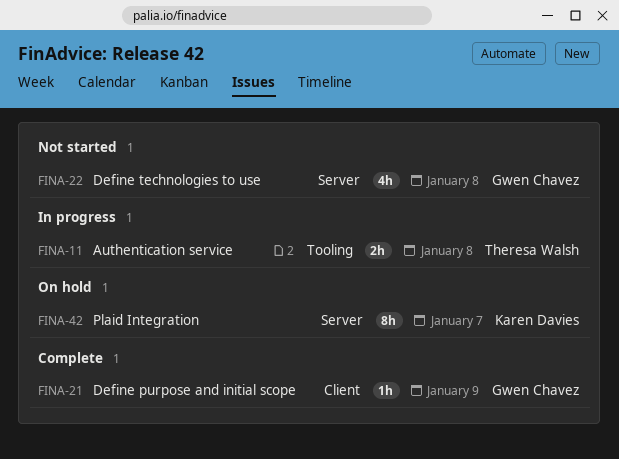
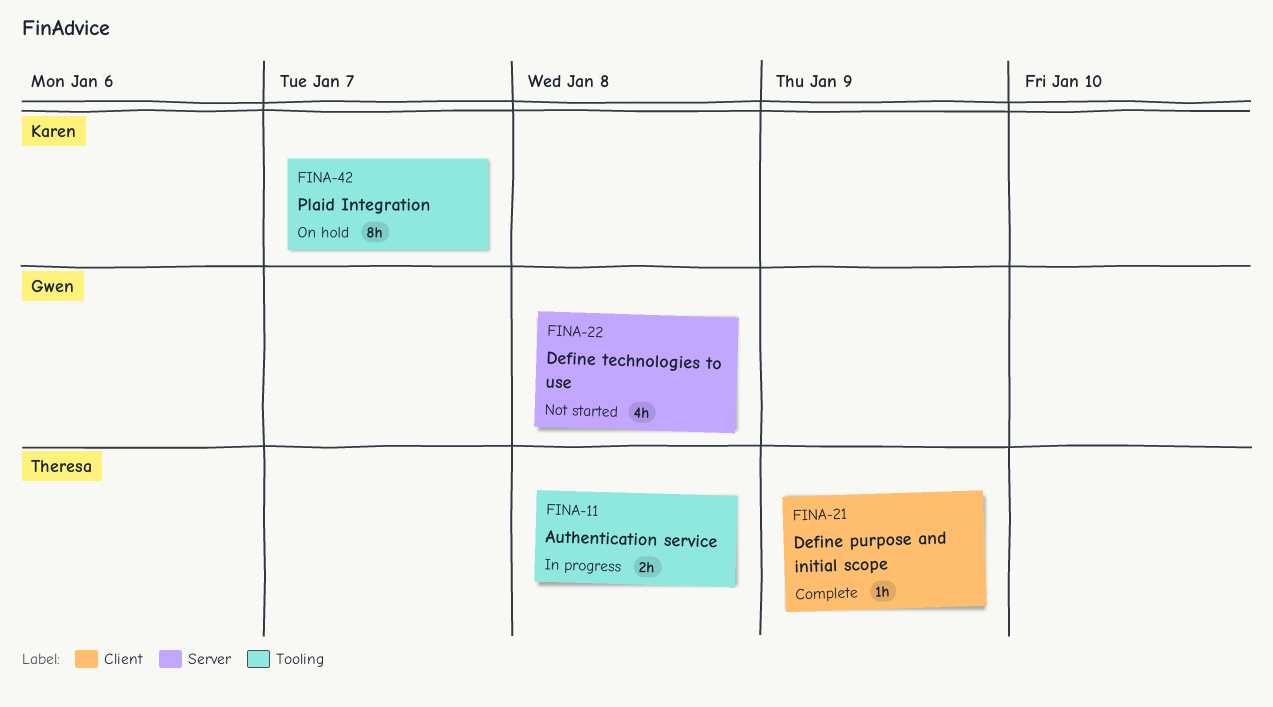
FINA-21, owner: Gwen Chavez -> Theresa Walsh
FINA-42, label: Server -> Tooling

